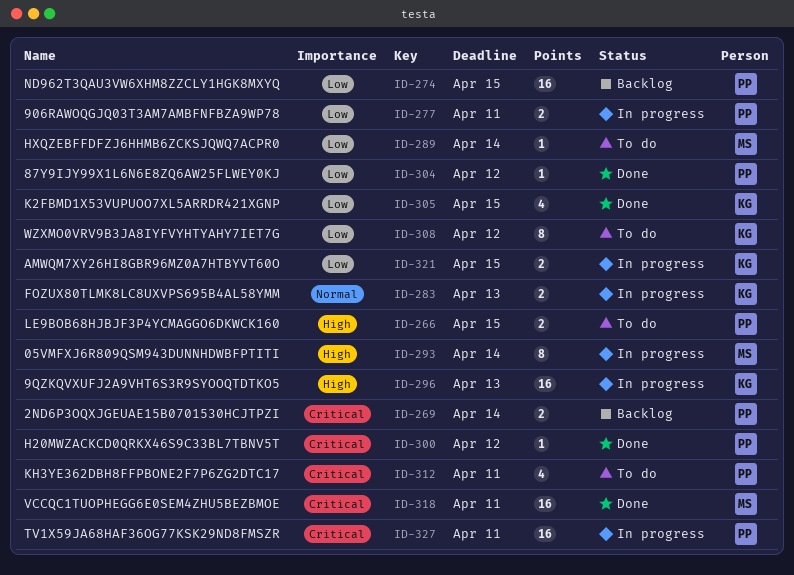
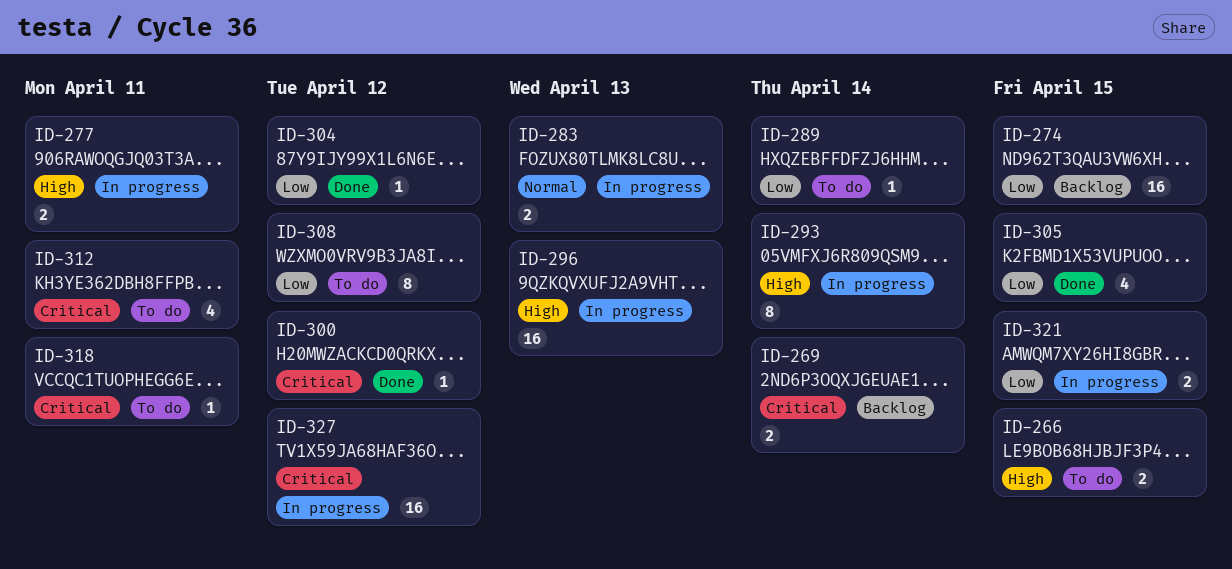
ID-277, priority: Low -> High
ID-318, status: Done -> To do
ID-318, estimate: 16 -> 1
ID-327, due: Apr 11 -> Apr 12

